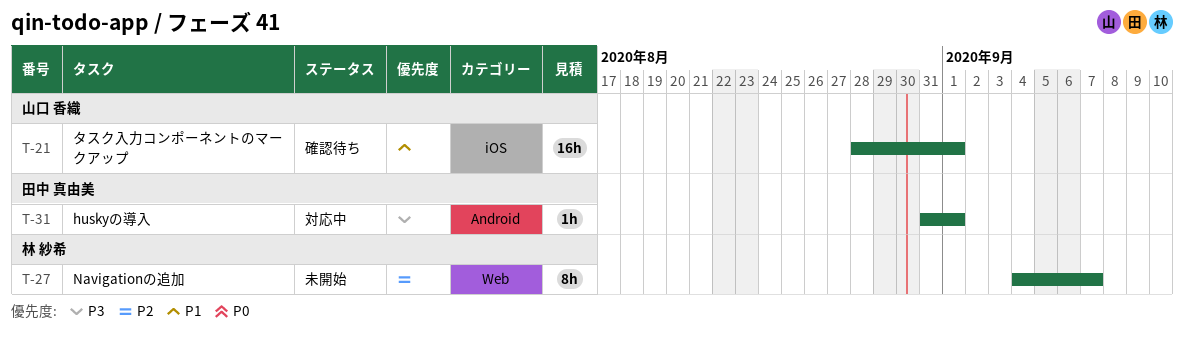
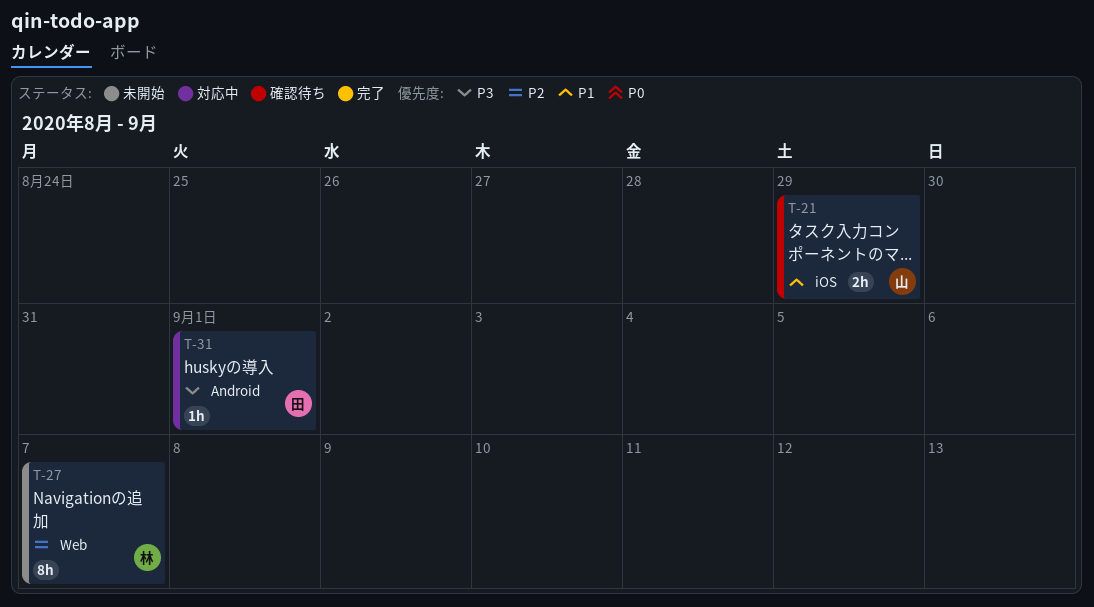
T-21, estimate: 16h -> 2h
T-21, due: Sep 1 -> Aug 29

